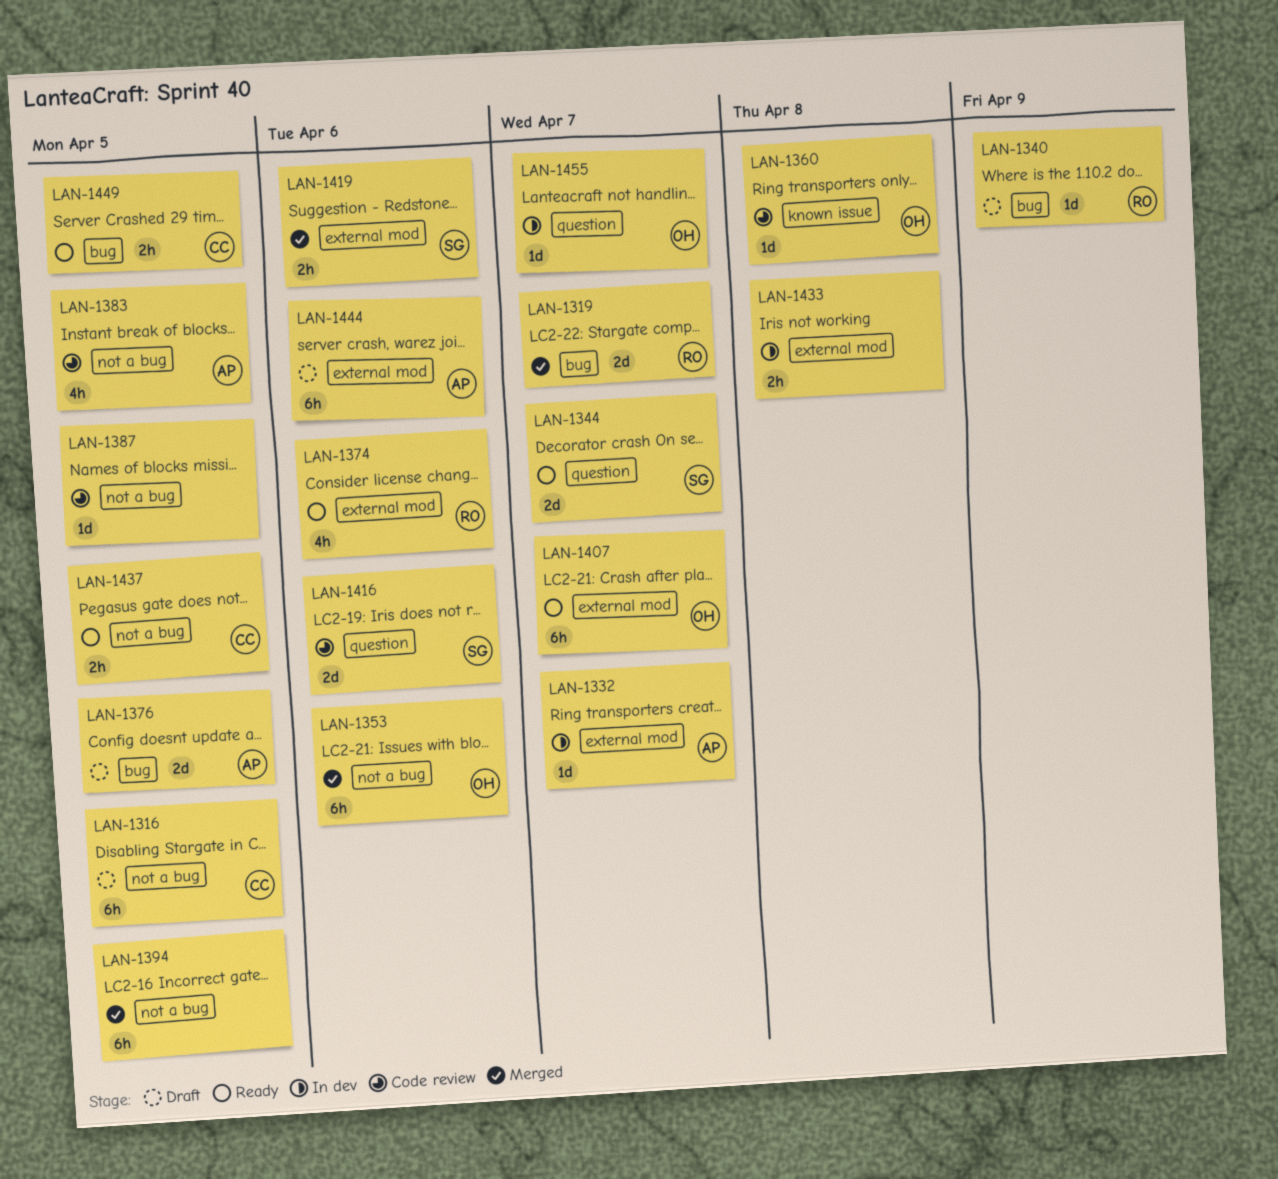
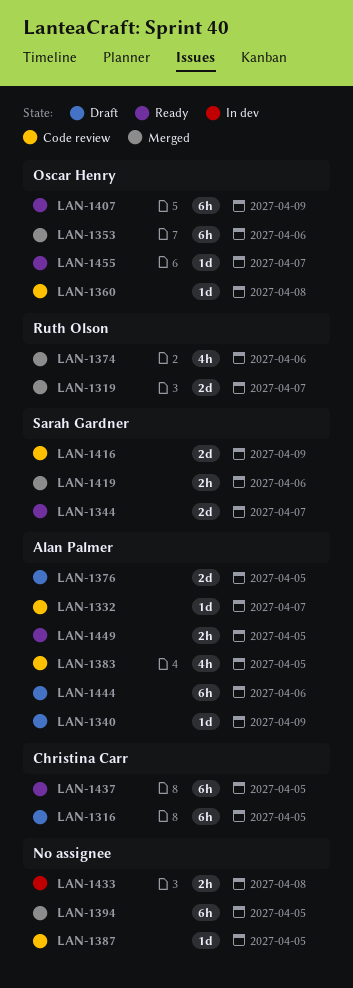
LAN-1332, status: In dev -> Code review
LAN-1340, owner: Ruth Olson -> Alan Palmer
LAN-1374, status: Ready -> Merged
LAN-1407, due: Apr 7 -> Apr 9
LAN-1416, due: Apr 6 -> Apr 9
LAN-1437, estimate: 2h -> 6h
LAN-1449, owner: Christina Carr -> Alan Palmer
LAN-1455, status: In dev -> Ready

